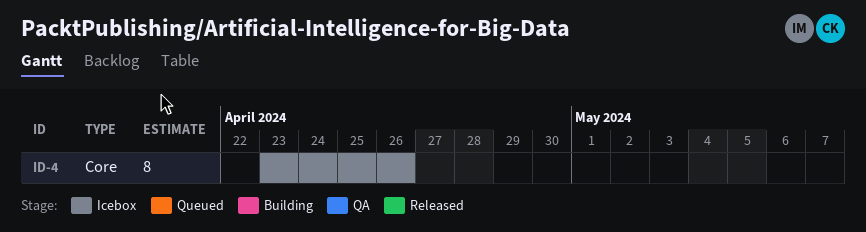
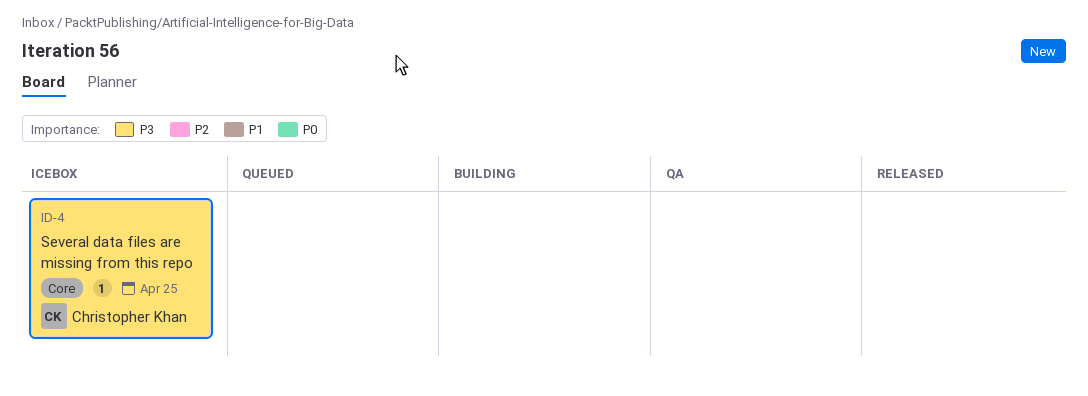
ID-4, estimate: 8 -> 1
ID-4, due: Apr 26 -> Apr 25

